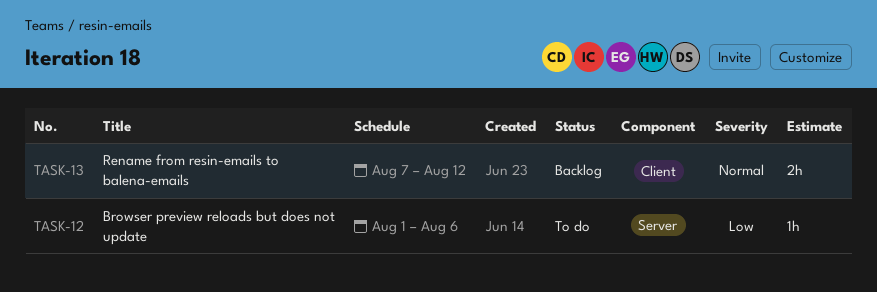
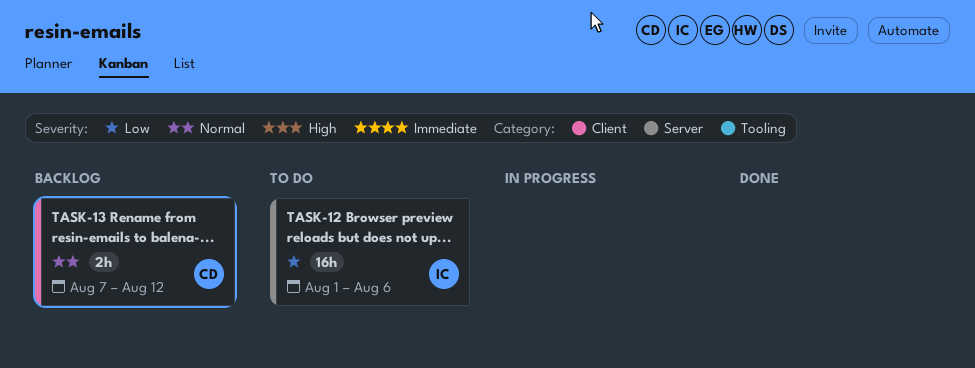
TASK-12, estimate: 1h -> 16h

